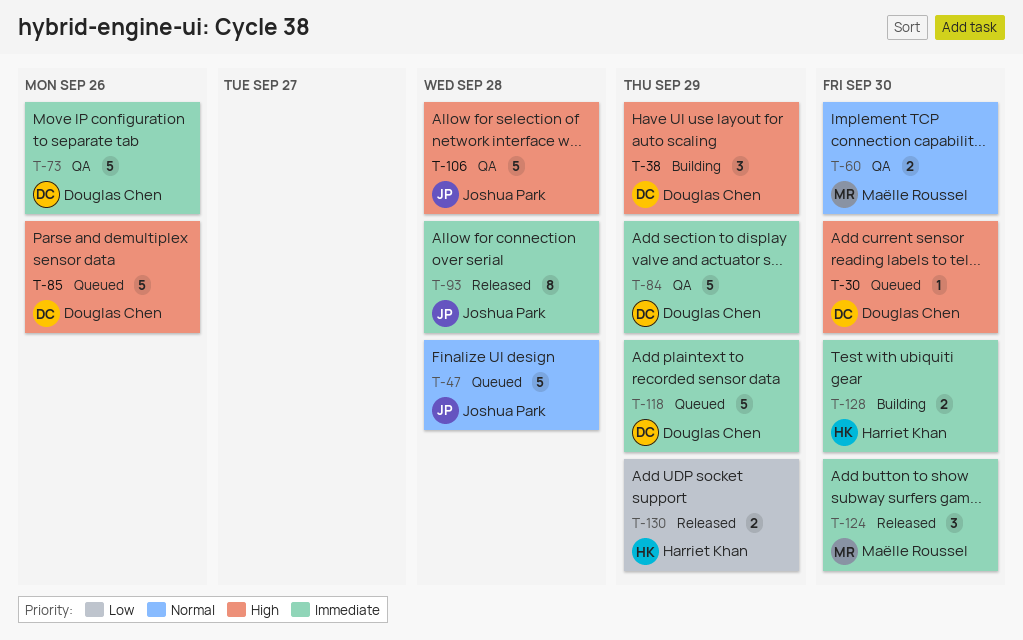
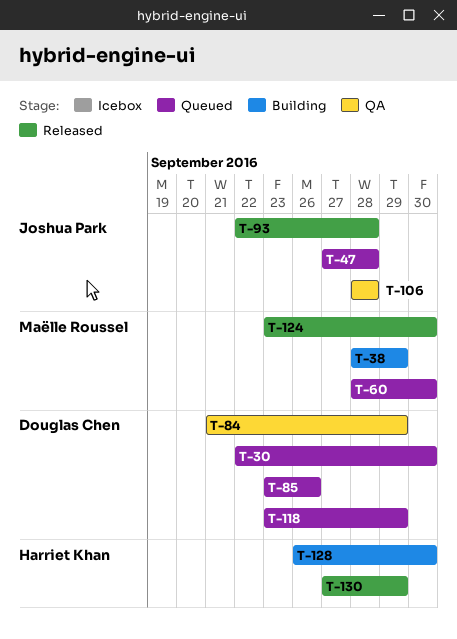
T-38, owner: Douglas Chen -> Maëlle Roussel
T-60, status: QA -> Queued
T-73: present -> none

